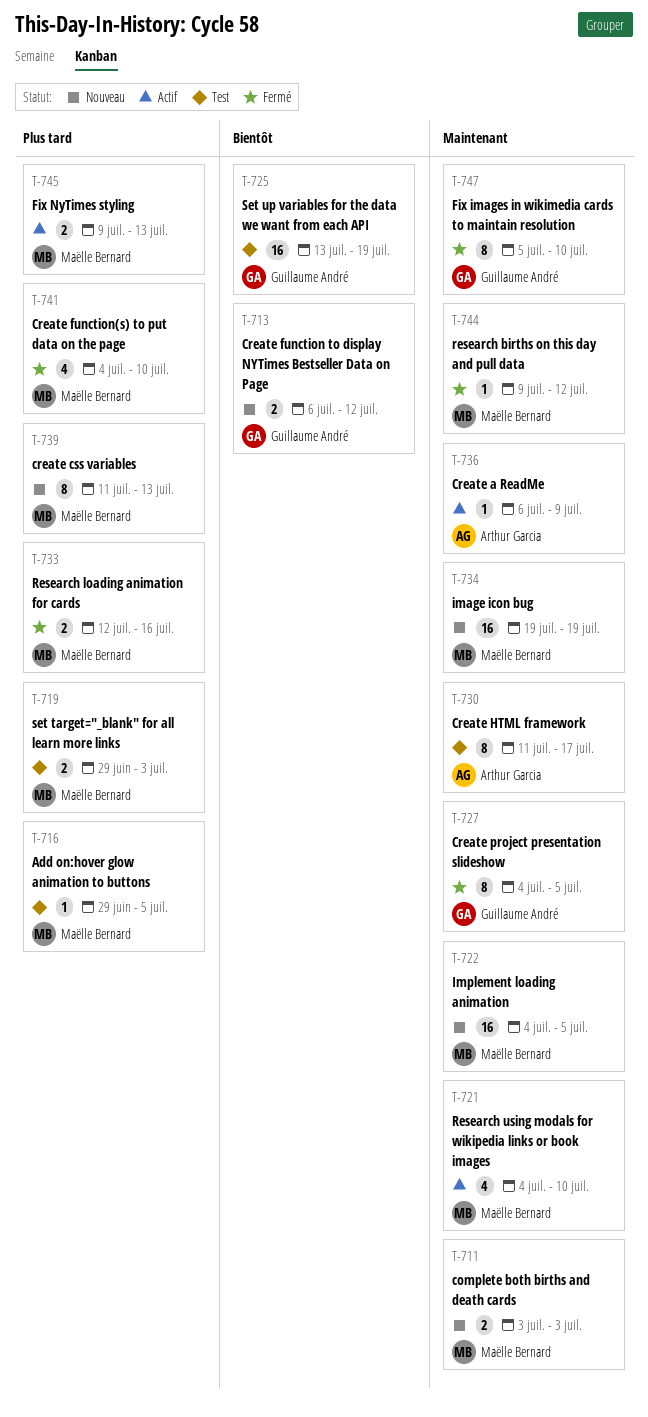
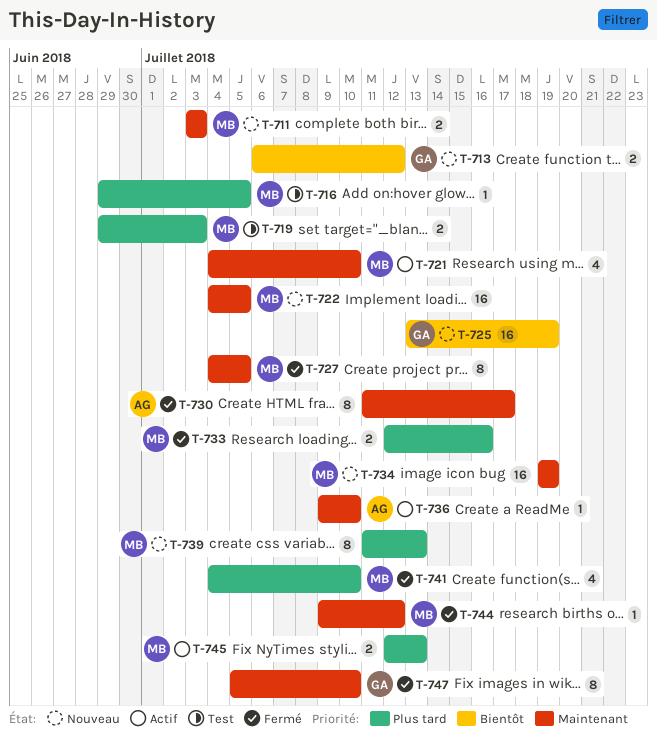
T-725, status: Test -> Nouveau
T-727, owner: Guillaume André -> Maëlle Bernard
T-730, status: Test -> Fermé
T-736, start: Jul 6 -> Jul 9
T-736, due: Jul 9 -> Jul 10
T-745, start: Jul 9 -> Jul 12

